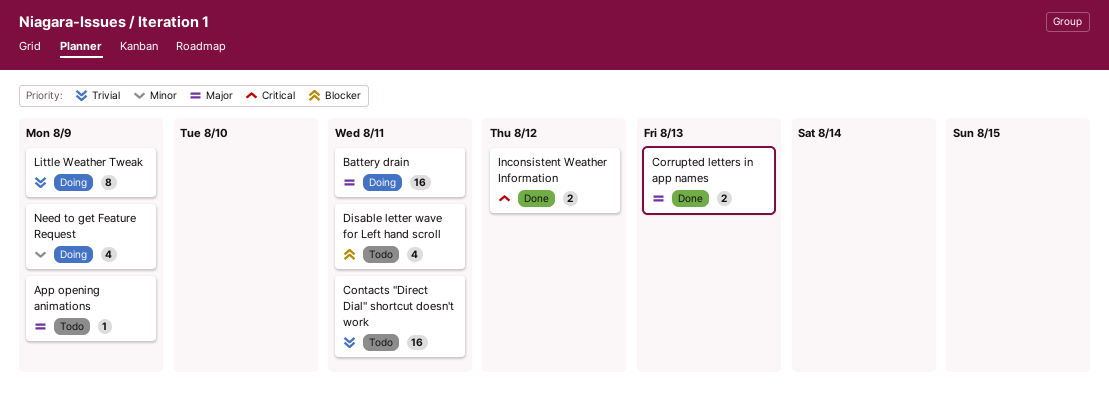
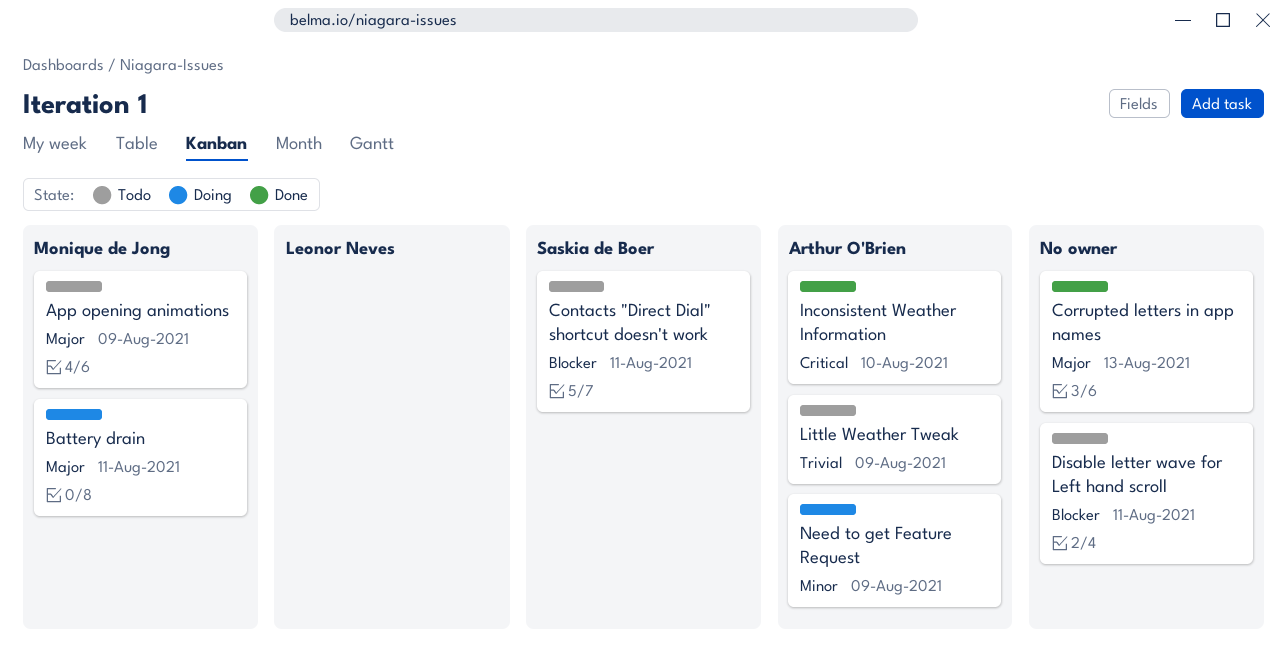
Contacts "Direct Dial" shortcut doesn't work, priority: Trivial -> Blocker
Inconsistent Weather Information, due: Aug 12 -> Aug 10
Little Weather Tweak, status: Doing -> Todo

